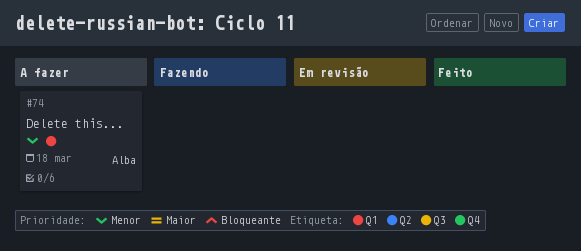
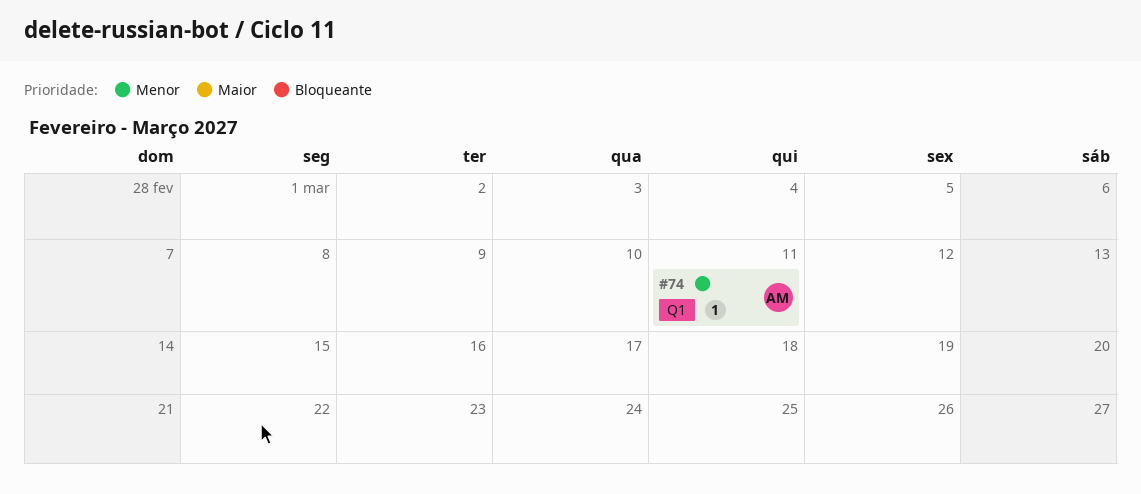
#74, due: Mar 18 -> Mar 11

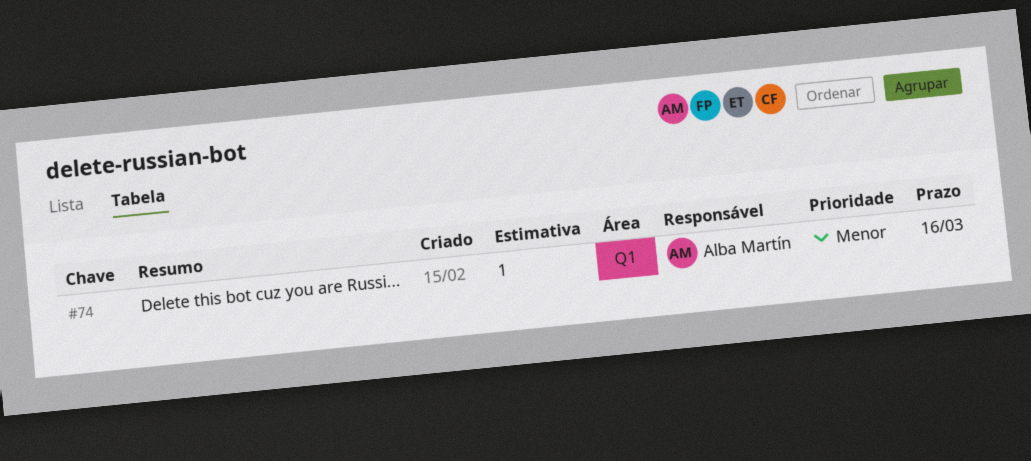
#74, due: Mar 11 -> Mar 16

